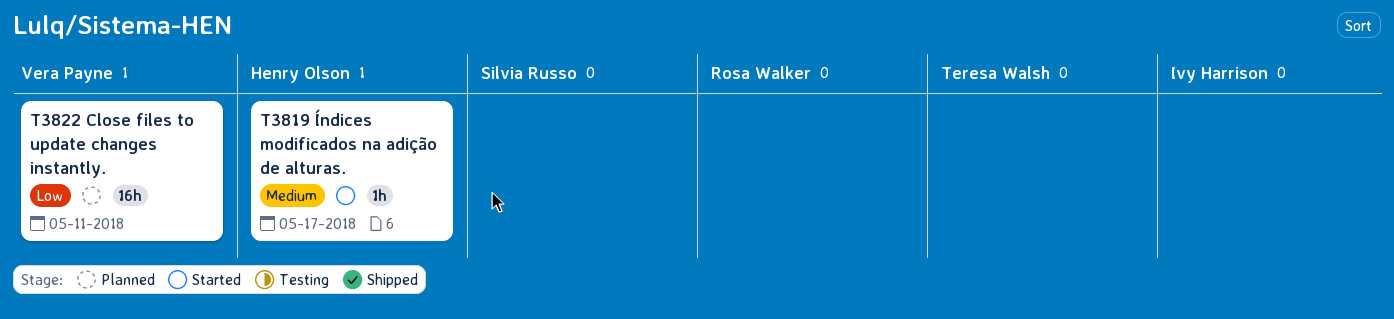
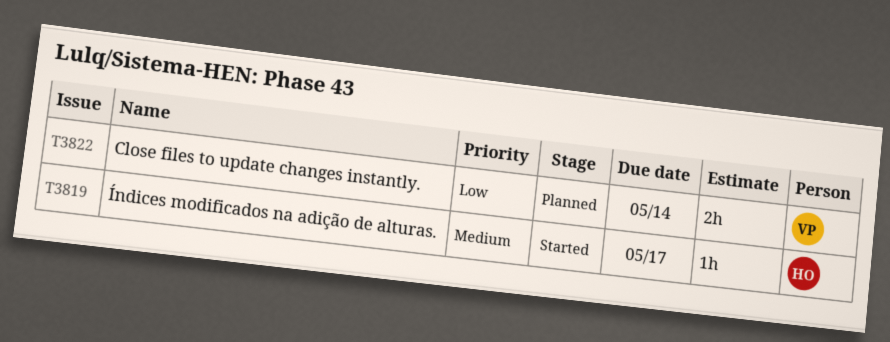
T3822, estimate: 16h -> 2h
T3822, due: May 11 -> May 14

